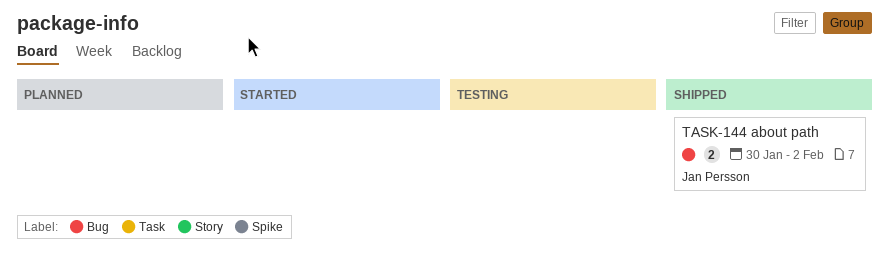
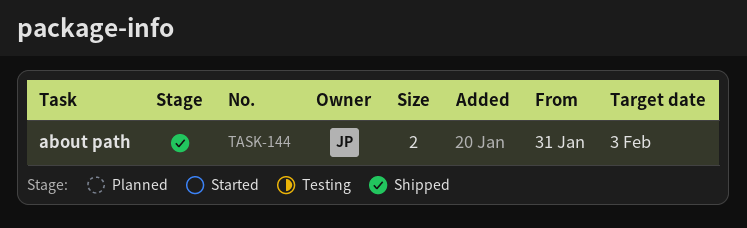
TASK-144, start: Jan 30 -> Jan 31
TASK-144, due: Feb 2 -> Feb 3

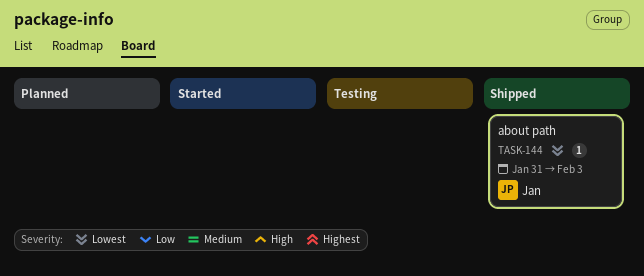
TASK-144, estimate: 2 -> 1

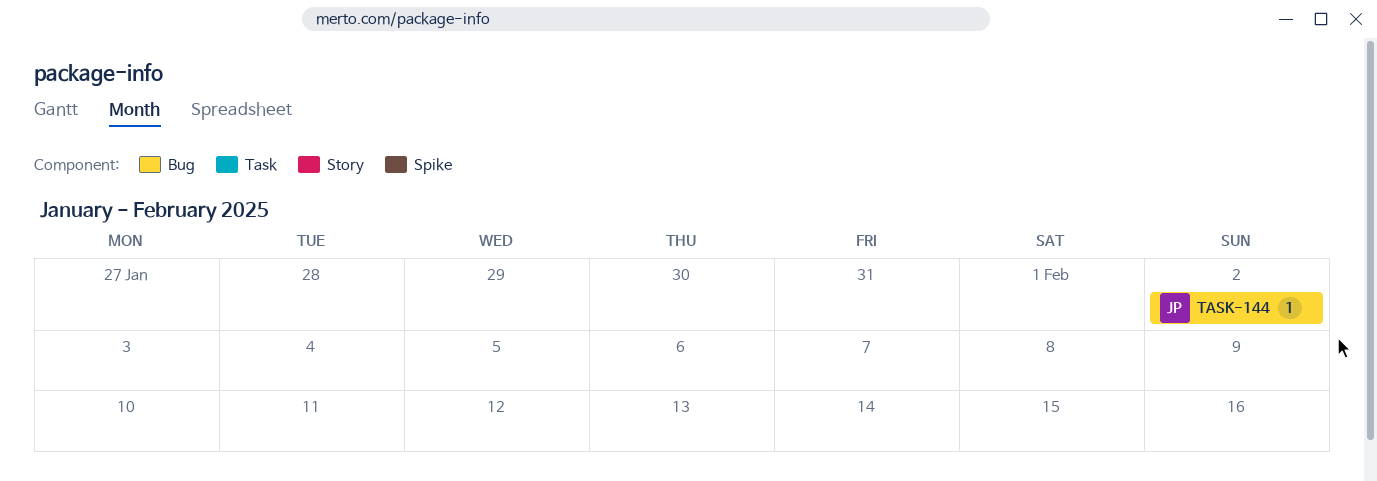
TASK-144, start: Jan 31 -> Feb 2
TASK-144, due: Feb 3 -> Feb 2

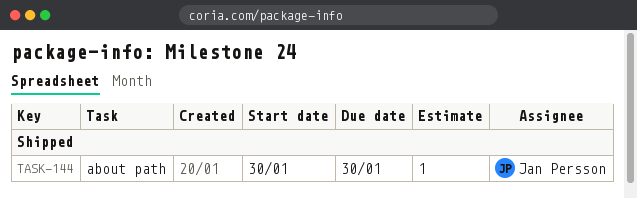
TASK-144, start: Feb 2 -> Jan 30
TASK-144, due: Feb 2 -> Jan 30

